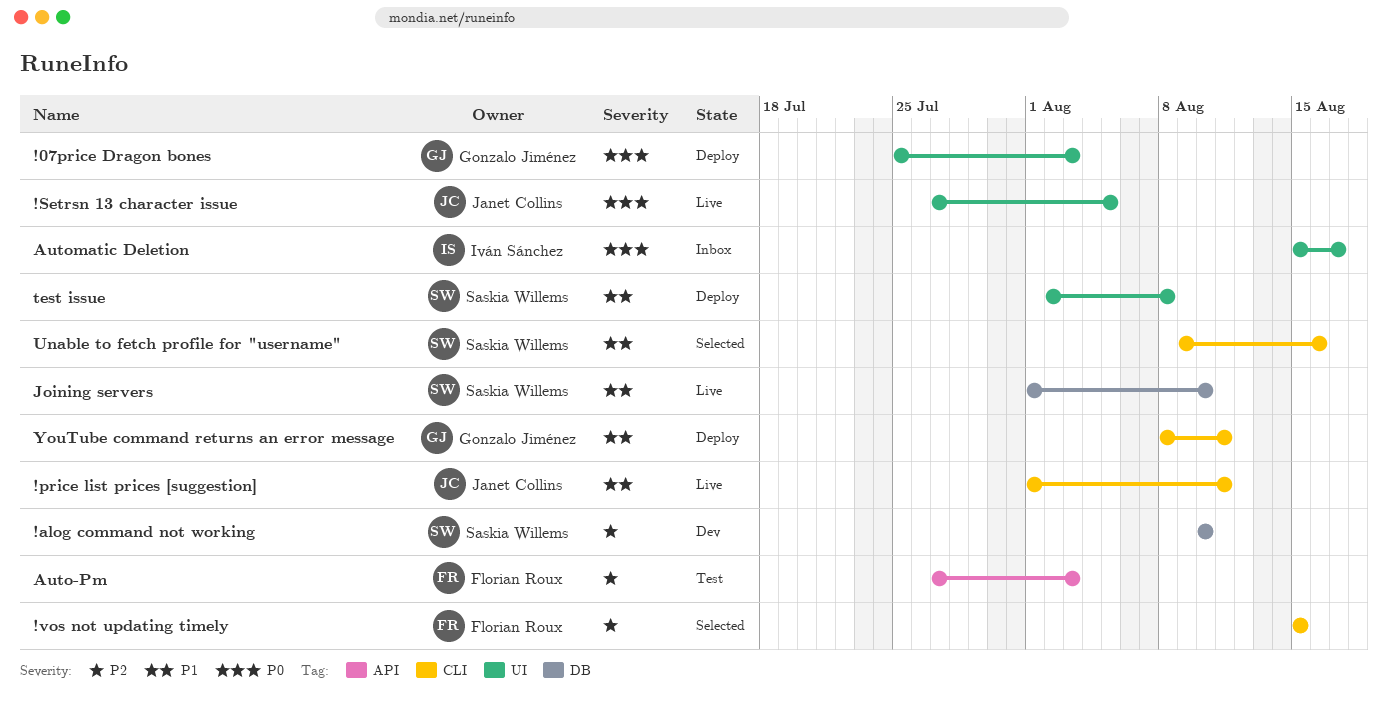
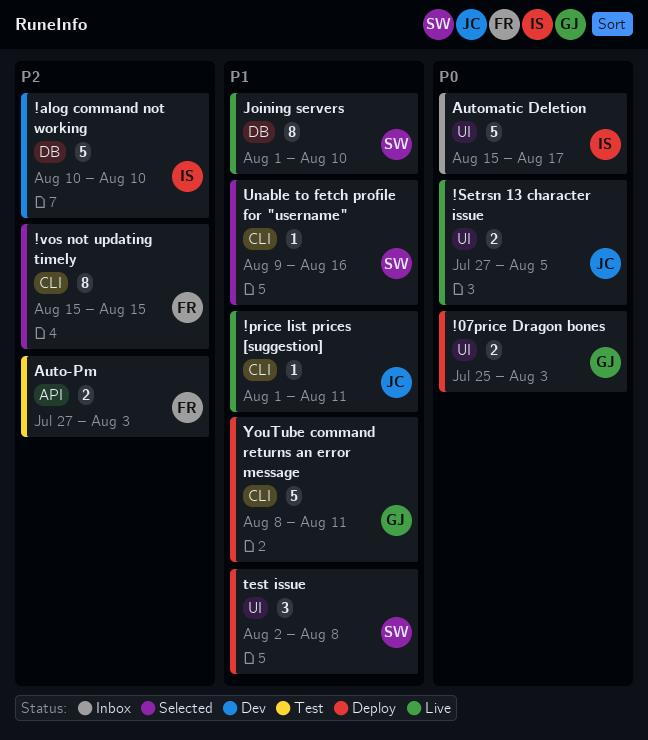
!alog command not working, owner: Saskia Willems -> Iván Sánchez

